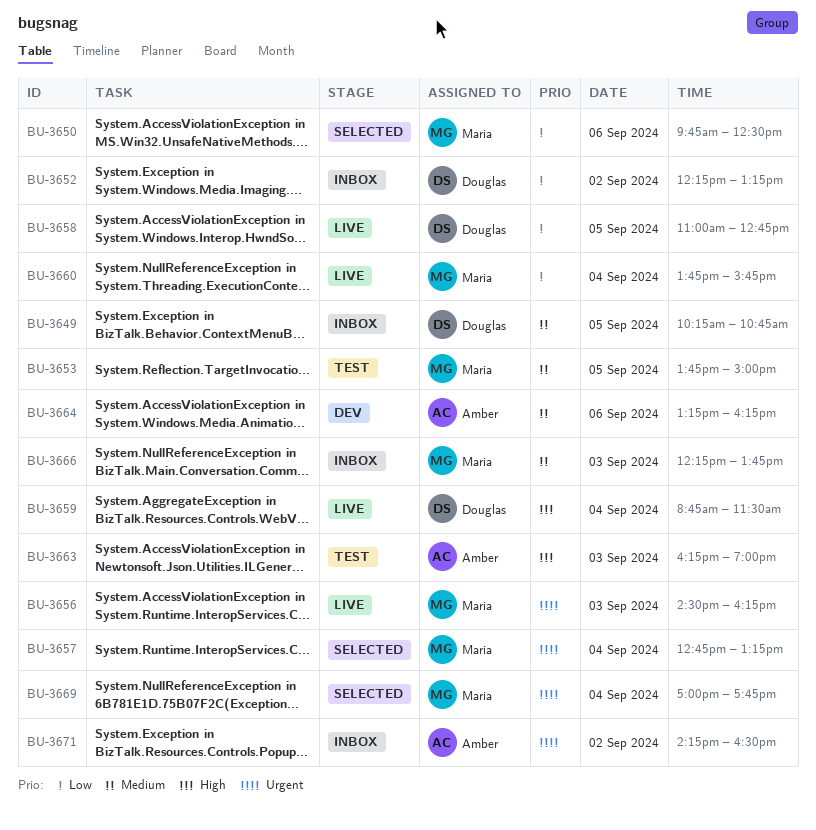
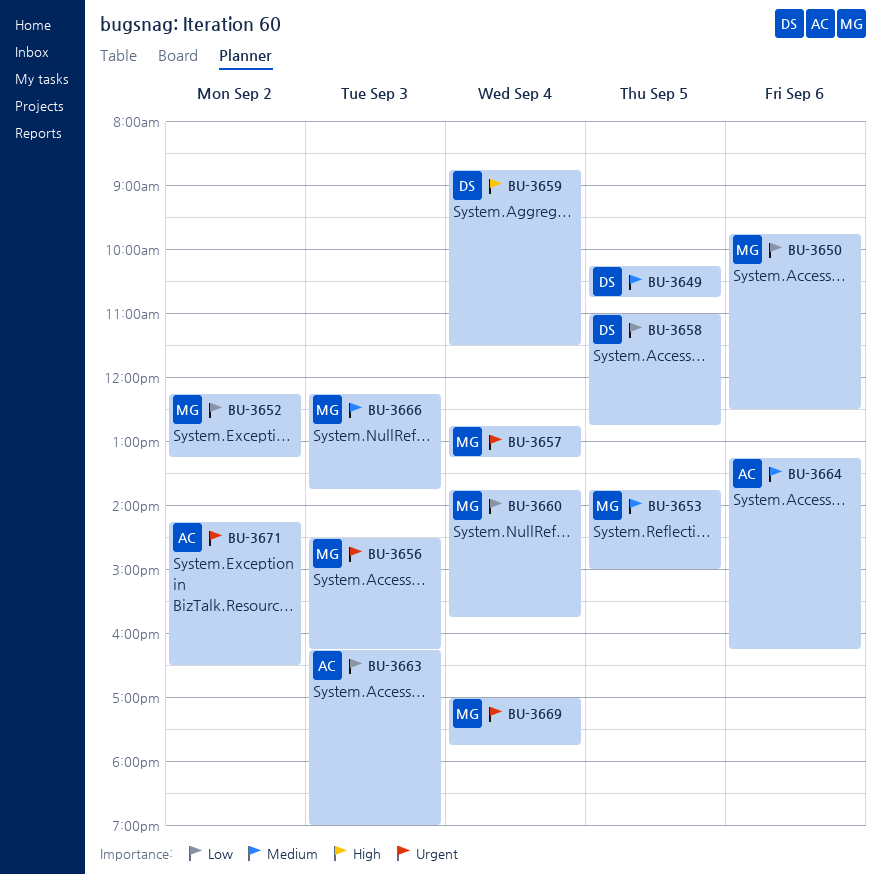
BU-3652, owner: Douglas -> Maria
BU-3663, priority: High -> Low

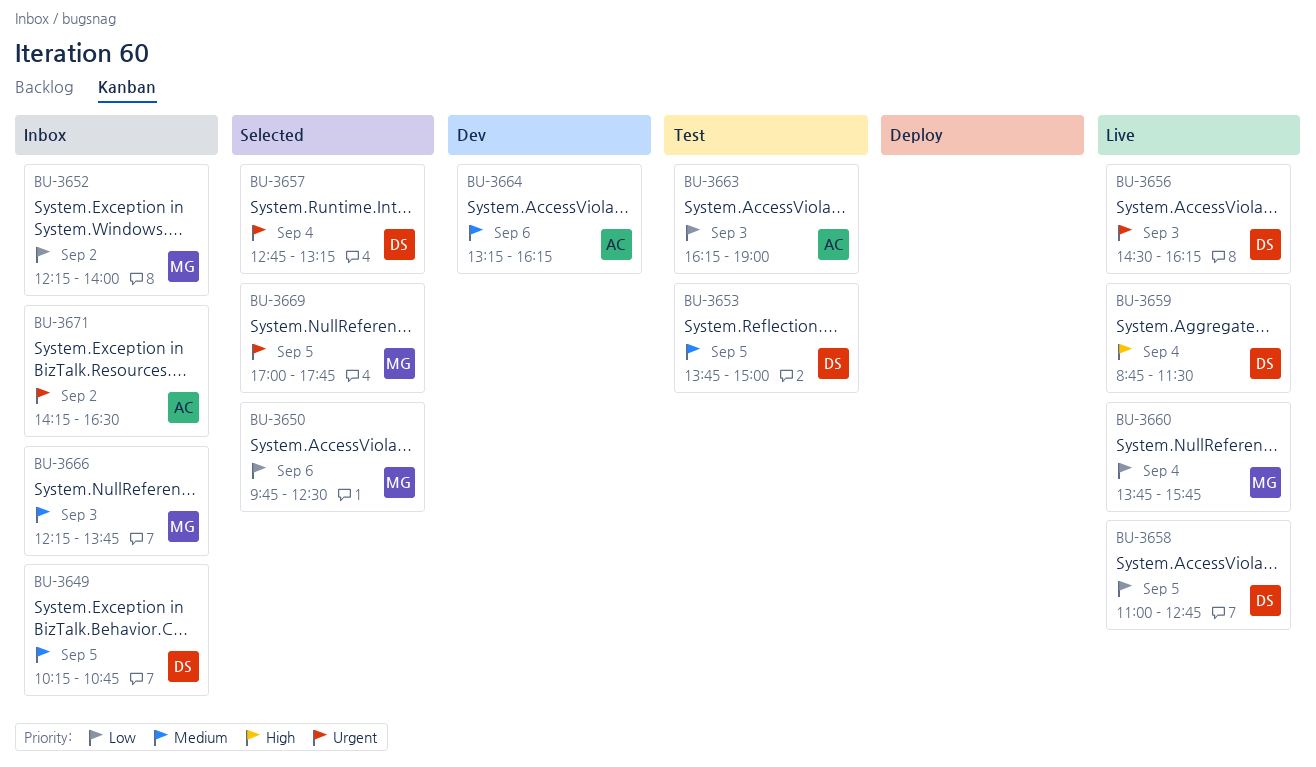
BU-3652, ends: 13:15 -> 14:00
BU-3653, owner: MG -> DS
BU-3656, owner: MG -> DS
BU-3657, owner: MG -> DS
BU-3669, day: Sep 4 -> Sep 5

